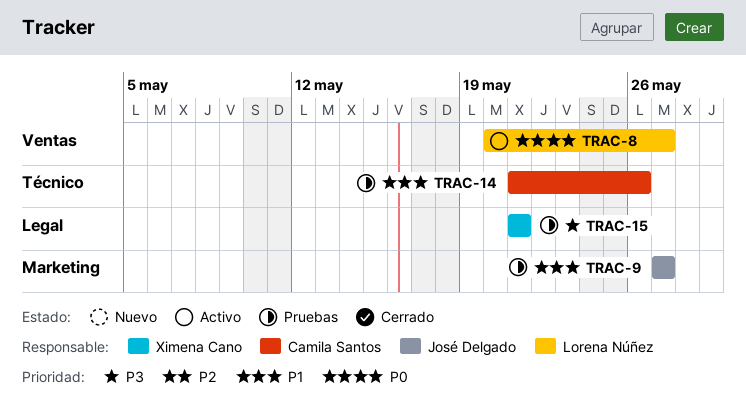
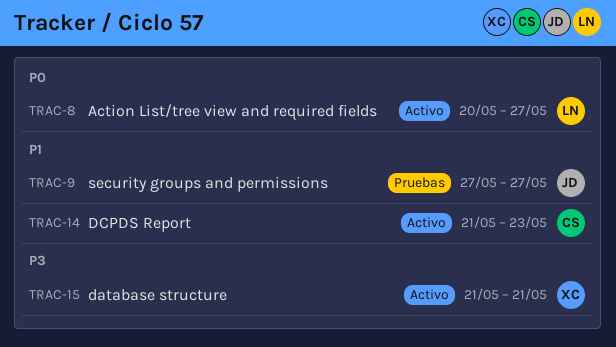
TRAC-14, status: Pruebas -> Activo
TRAC-14, due: May 26 -> May 23
TRAC-15, status: Pruebas -> Activo

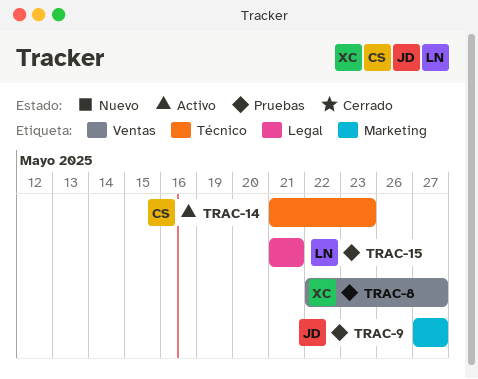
TRAC-8, status: Activo -> Pruebas
TRAC-8, owner: LN -> XC
TRAC-8, start: May 20 -> May 22
TRAC-15, status: Activo -> Pruebas
TRAC-15, owner: XC -> LN

